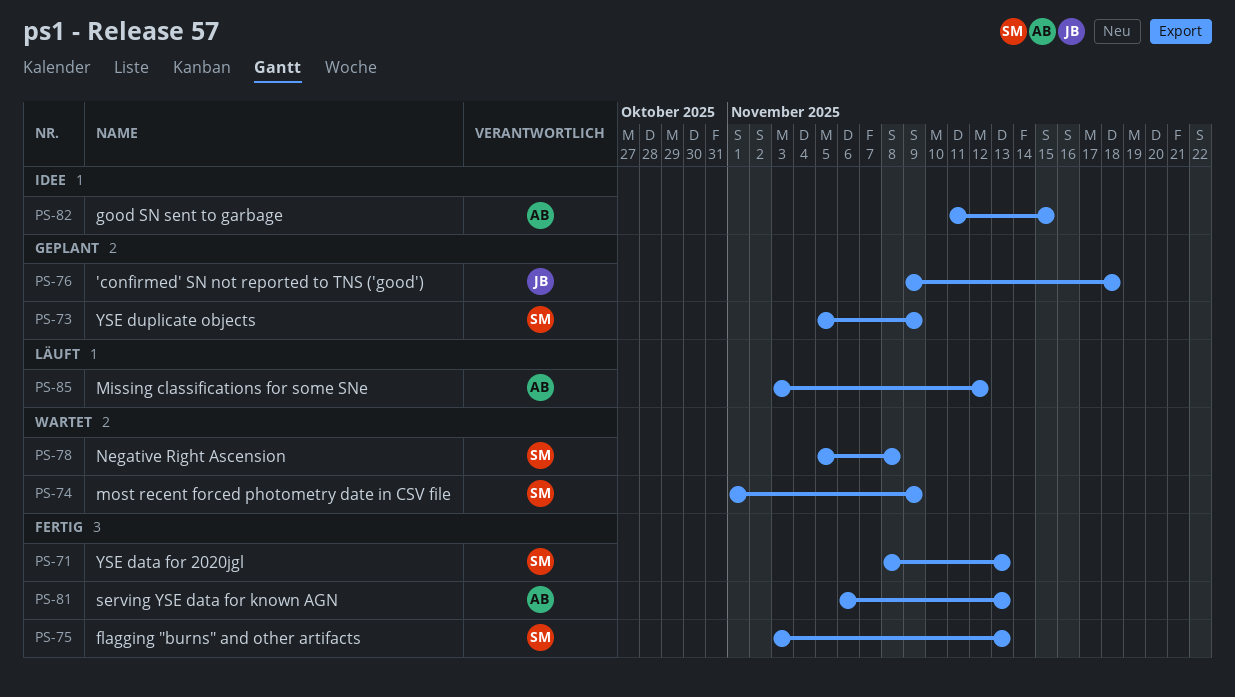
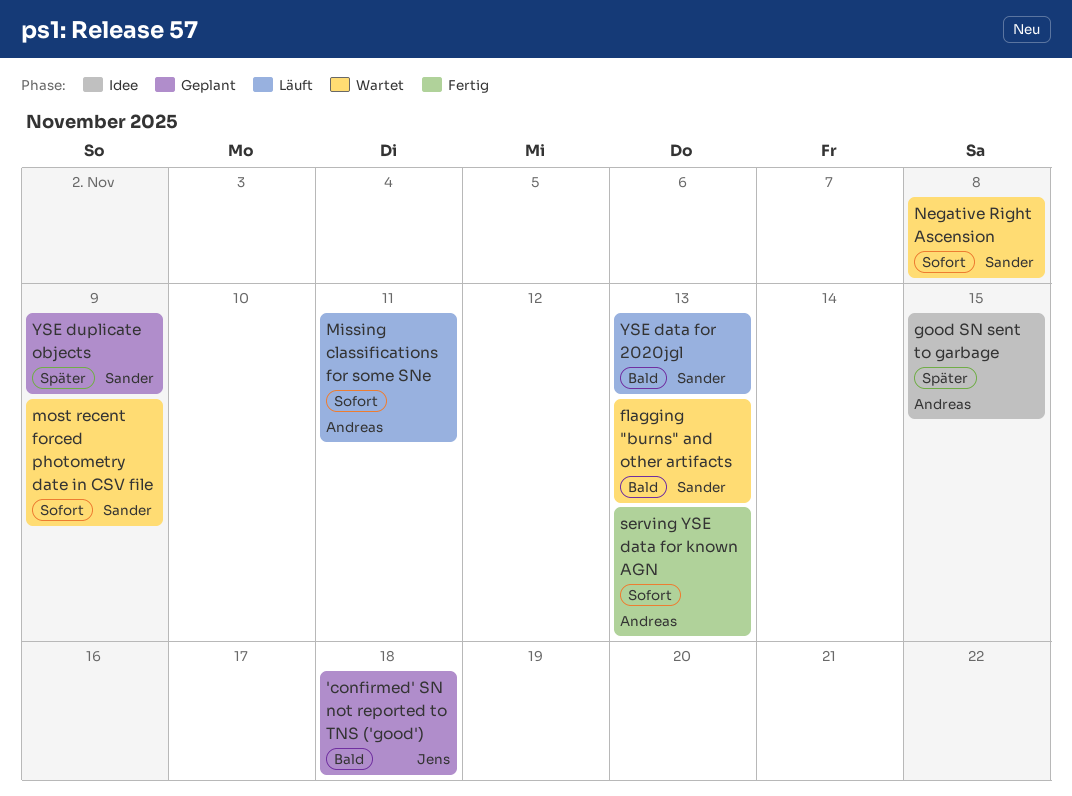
flagging "burns" and other artifacts, status: Fertig -> Wartet
Missing classifications for some SNe, due: Nov 12 -> Nov 11
YSE data for 2020jgl, status: Fertig -> Läuft

